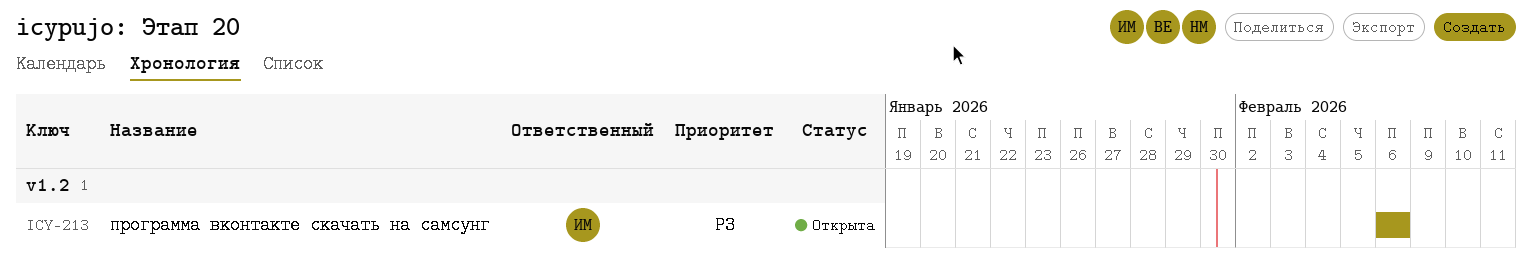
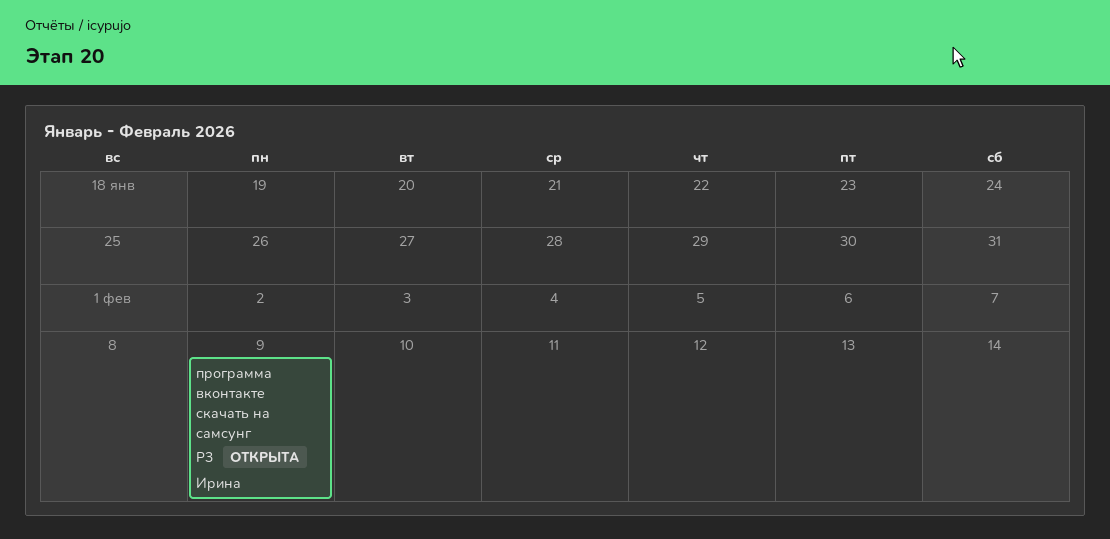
программа вконтакте скачать на самсунг, due: Feb 6 -> Feb 9

